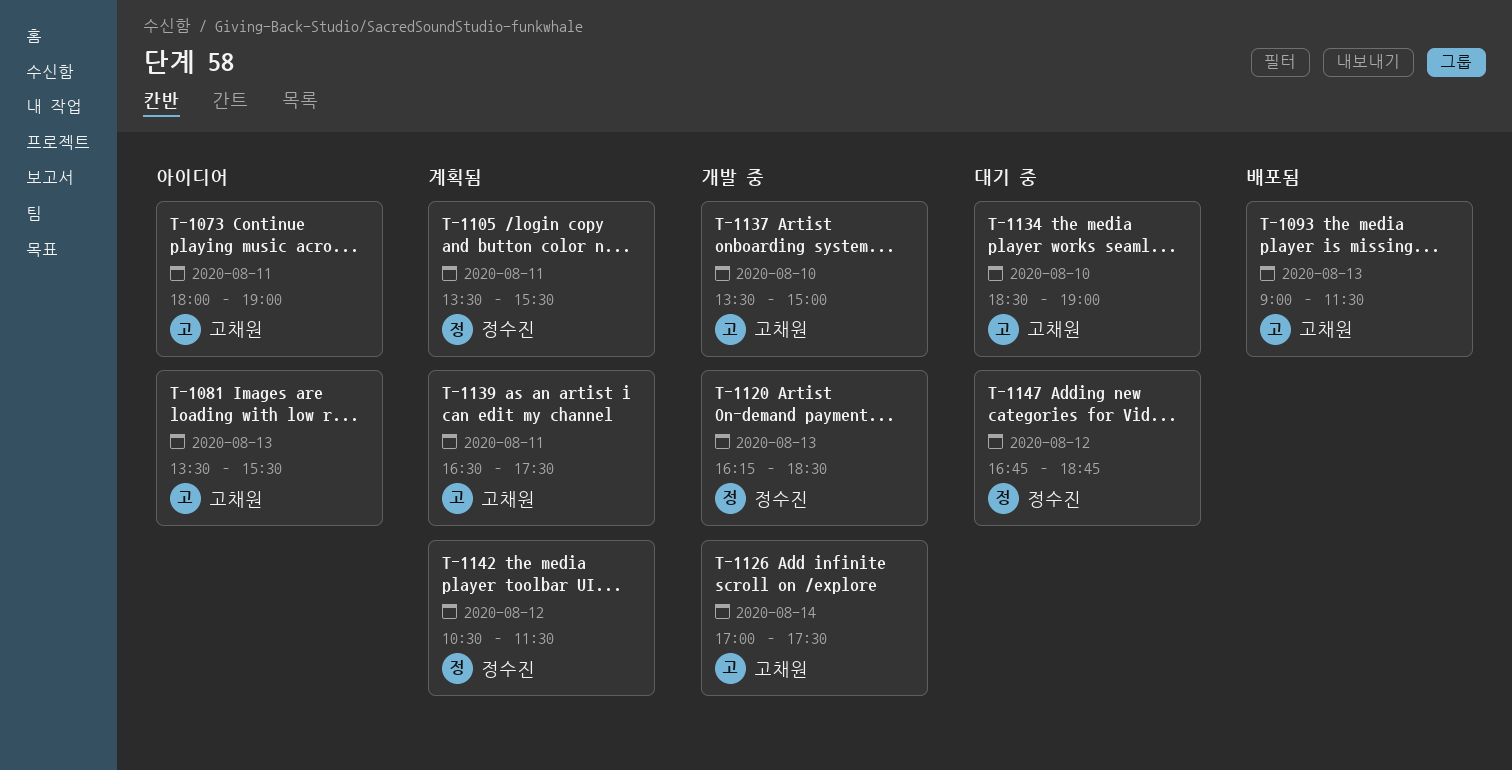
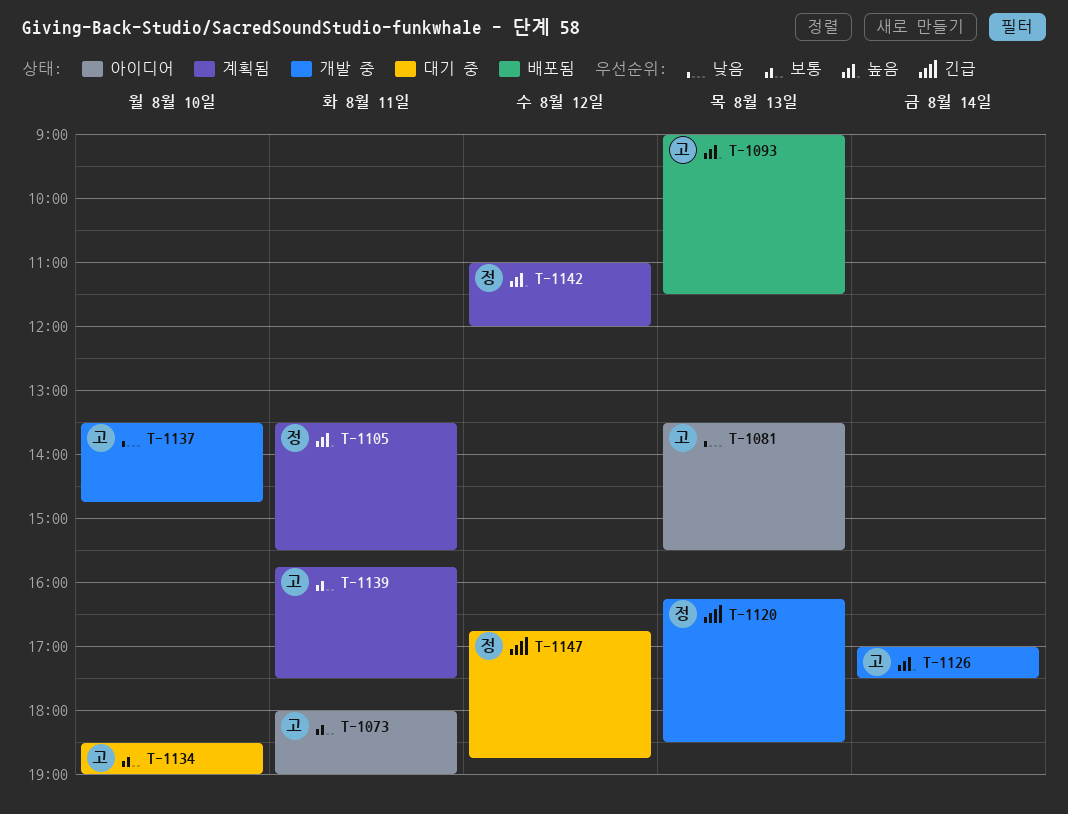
T-1137, ends: 15:00 -> 14:45
T-1139, begins: 16:30 -> 15:45
T-1142, begins: 10:30 -> 11:00
T-1142, ends: 11:30 -> 12:00

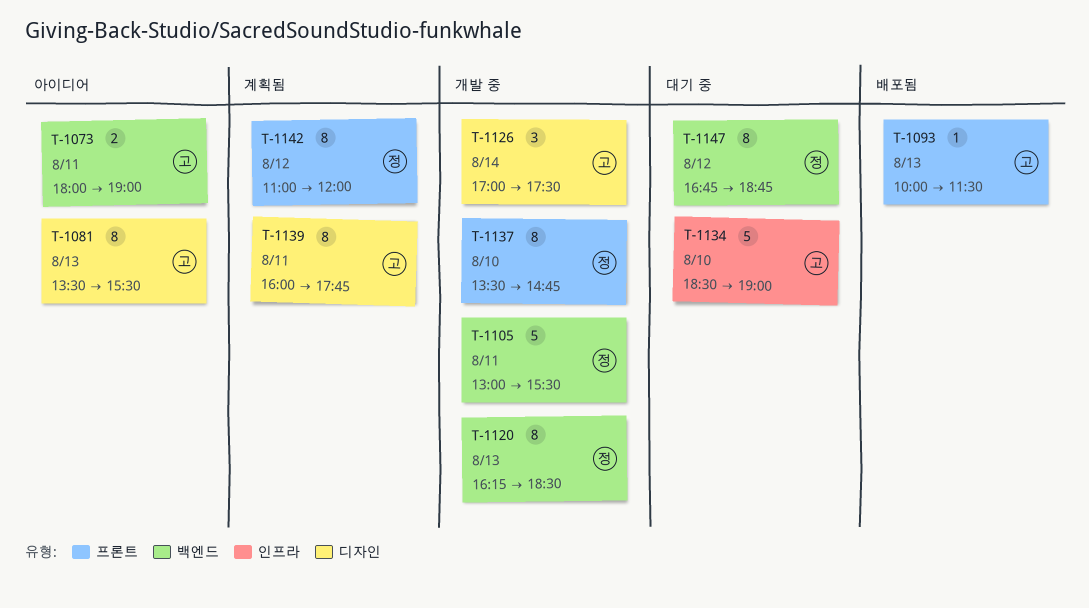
T-1093, begins: 09:00 -> 10:00
T-1105, status: 계획됨 -> 개발 중
T-1105, begins: 13:30 -> 13:00
T-1137, owner: 고 -> 정
T-1139, begins: 15:45 -> 16:00
T-1139, ends: 17:30 -> 17:45

